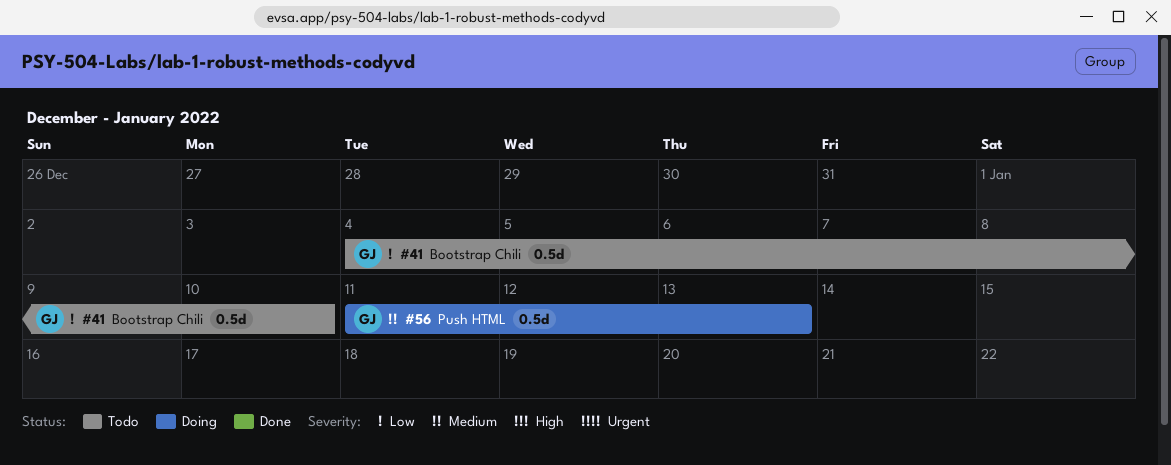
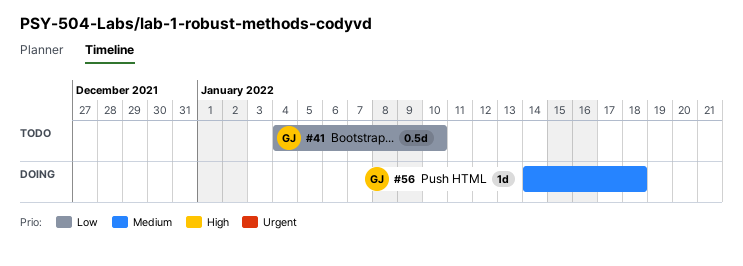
#56, estimate: 0.5d -> 1d
#56, start: Jan 11 -> Jan 14
#56, due: Jan 13 -> Jan 18

